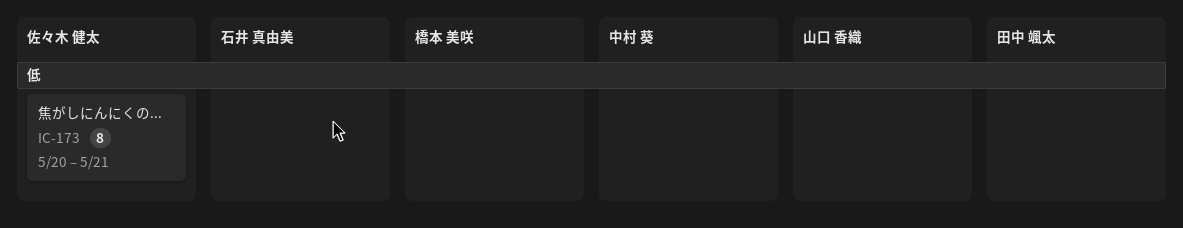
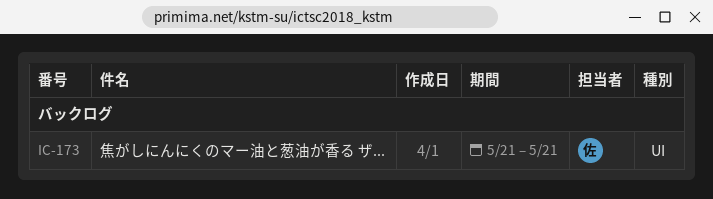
IC-173, start: May 20 -> May 21

